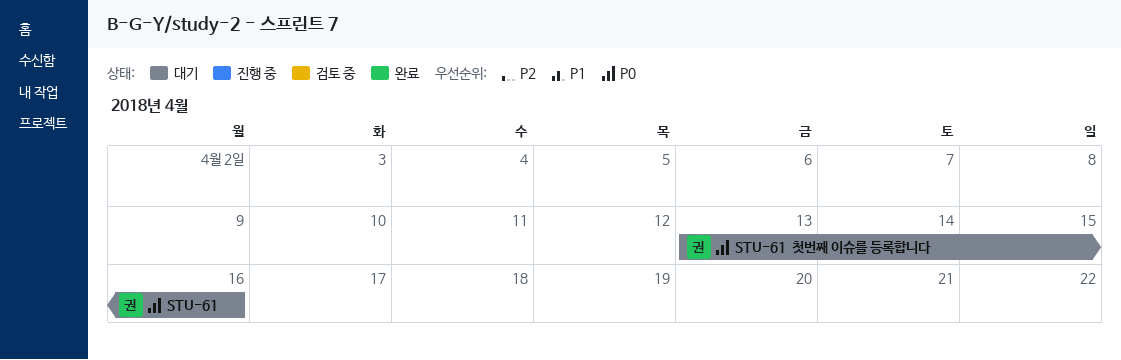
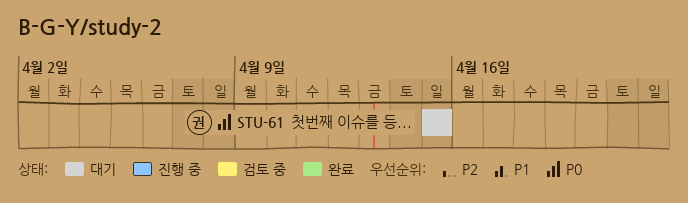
STU-61, start: Apr 13 -> Apr 15
STU-61, due: Apr 16 -> Apr 15

